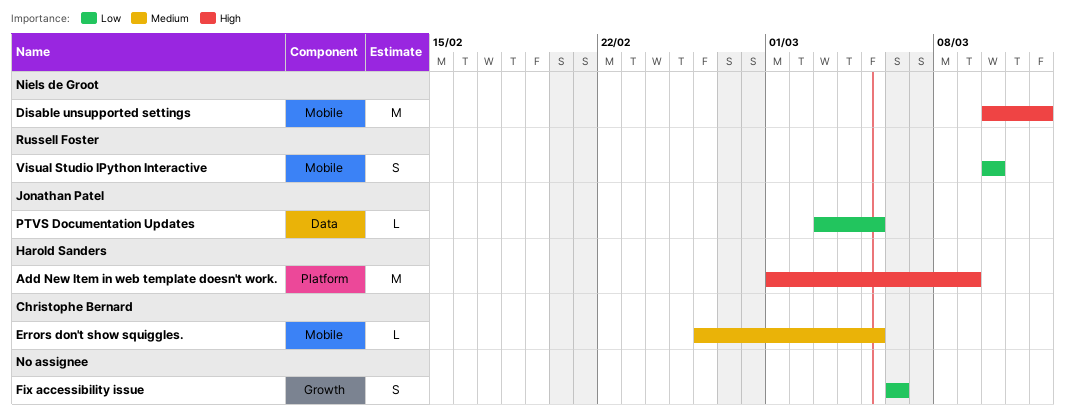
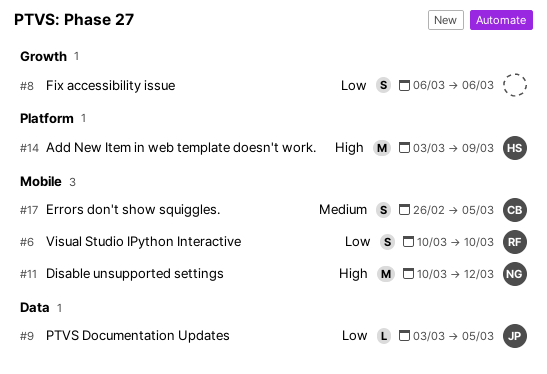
Add New Item in web template doesn't work., start: Mar 1 -> Mar 3
Errors don't show squiggles., estimate: L -> S

